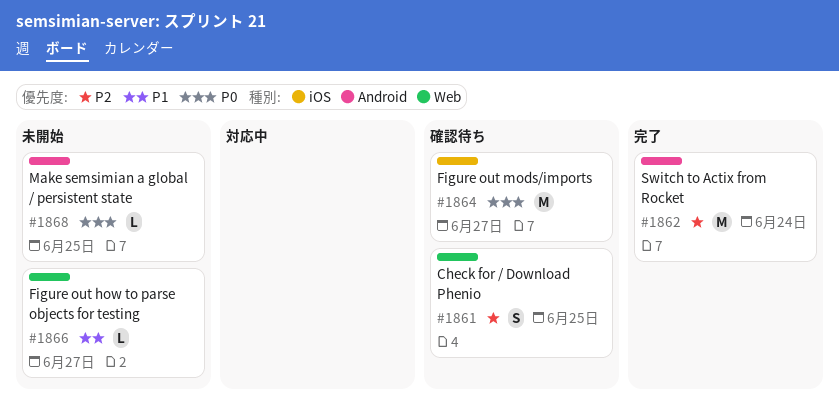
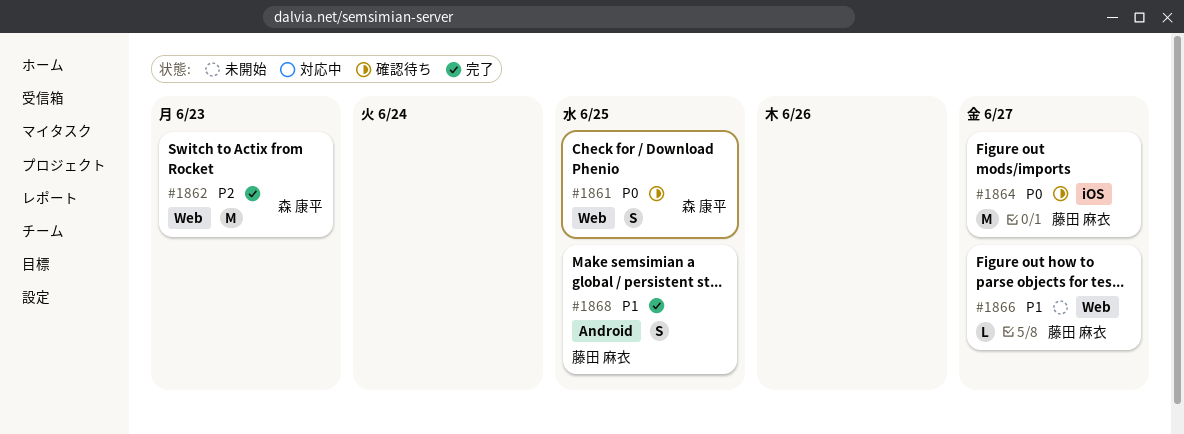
#1861, priority: P2 -> P0
#1862, label: Android -> Web
#1862, due: Jun 24 -> Jun 23
#1868, status: 未開始 -> 完了
#1868, priority: P0 -> P1
#1868, estimate: L -> S

